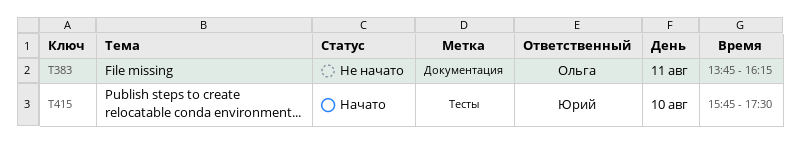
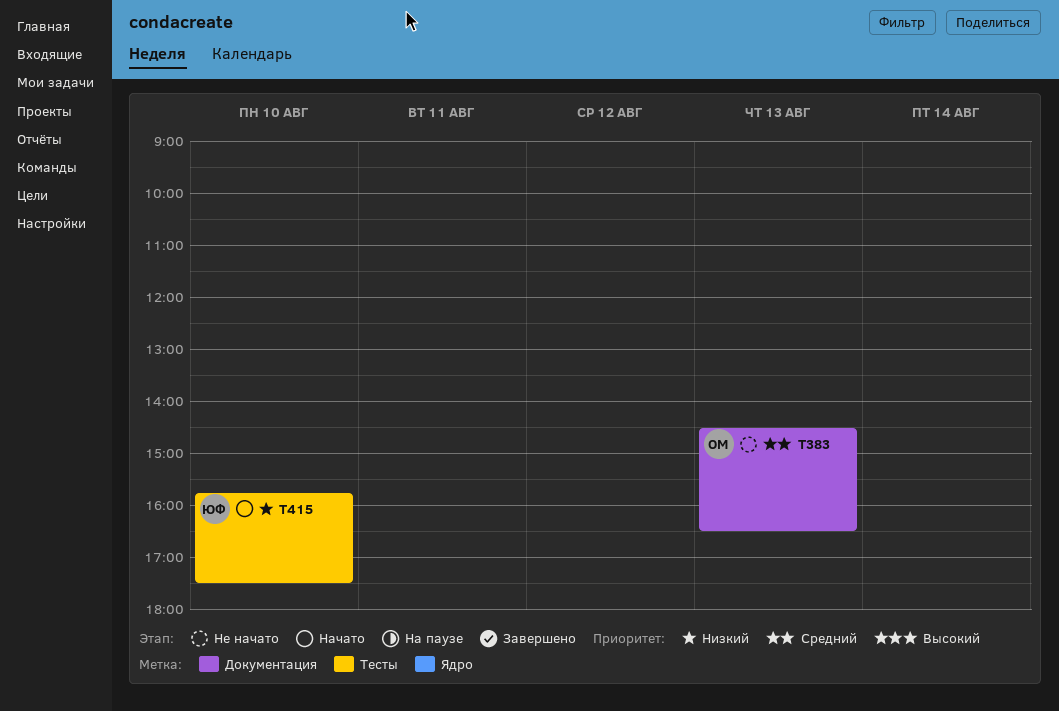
T383, day: Aug 11 -> Aug 13
T383, begins: 13:45 -> 14:30
T383, ends: 16:15 -> 16:30

